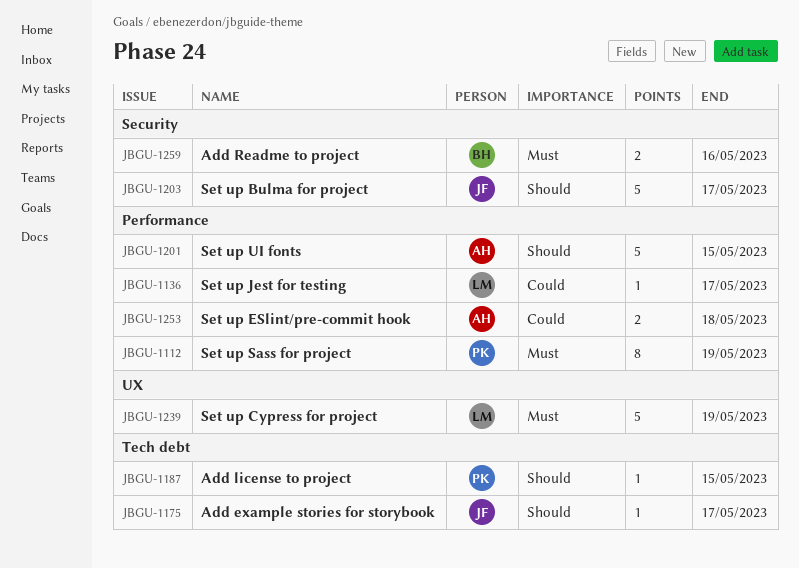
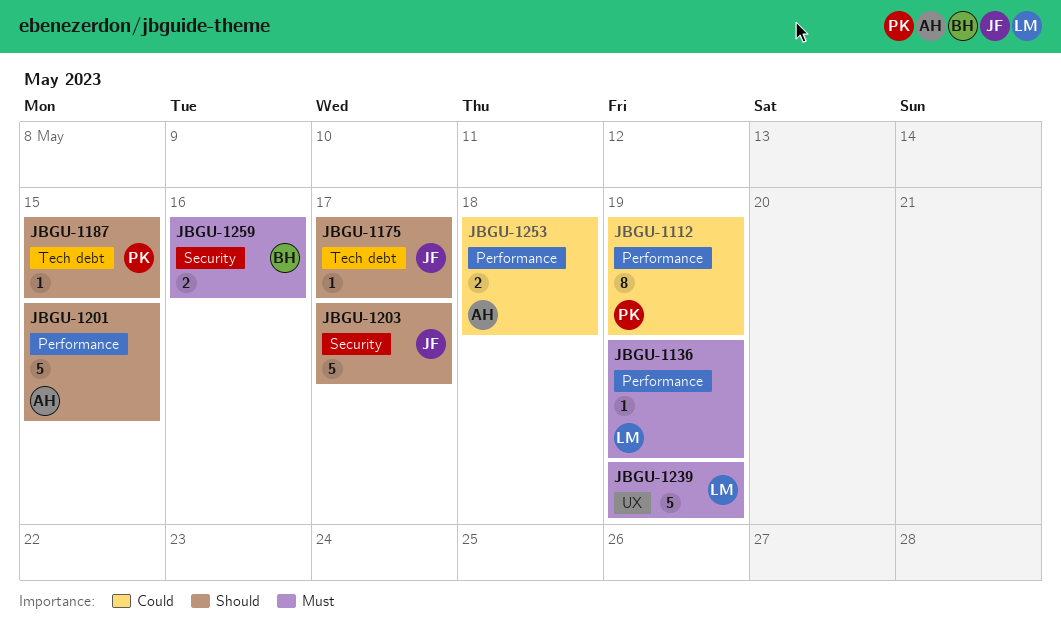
JBGU-1112, priority: Must -> Could
JBGU-1136, priority: Could -> Must
JBGU-1136, due: May 17 -> May 19

